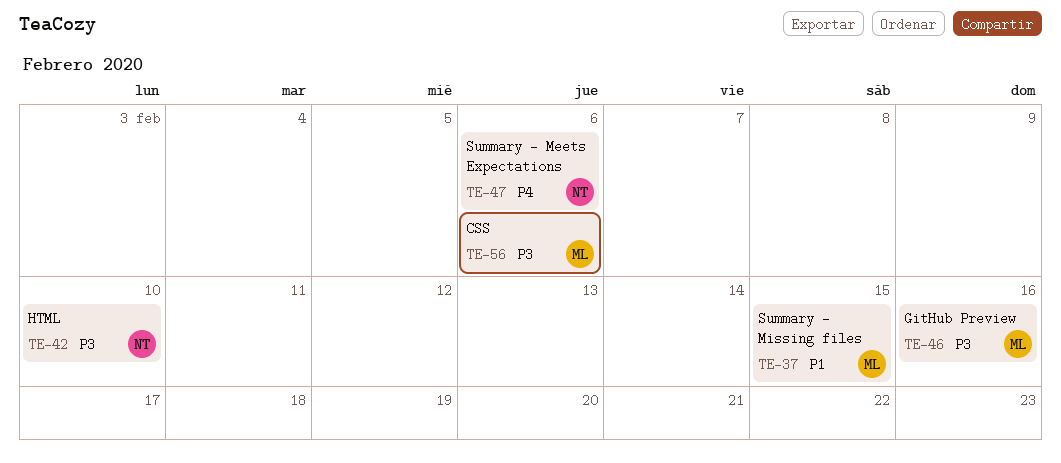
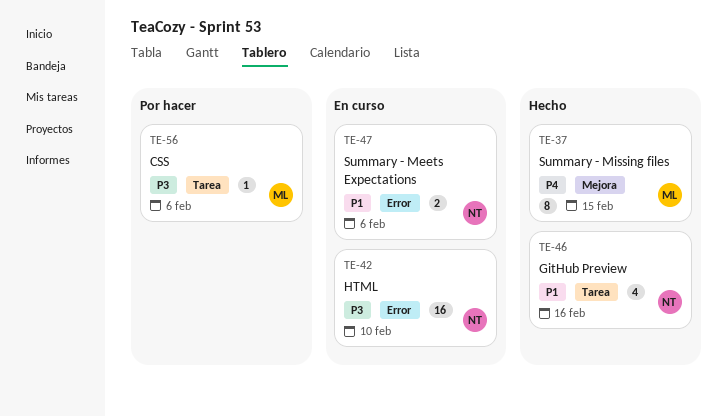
TE-37, priority: P1 -> P4
TE-46, owner: ML -> NT
TE-46, priority: P3 -> P1
TE-47, priority: P4 -> P1

